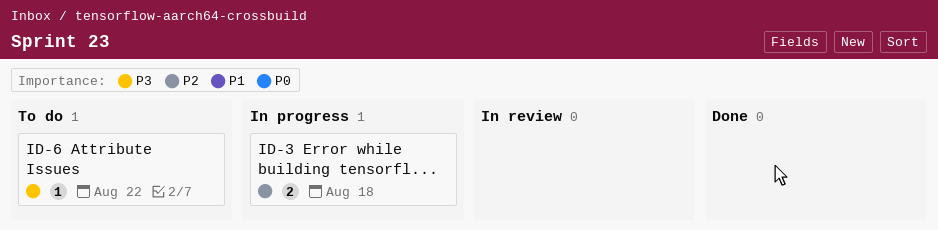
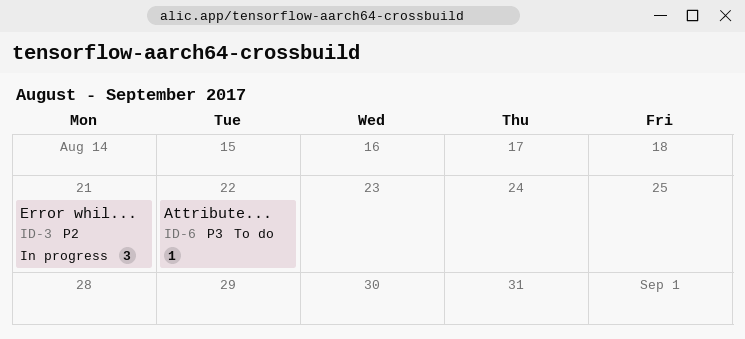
ID-3, estimate: 2 -> 3
ID-3, due: Aug 18 -> Aug 21

